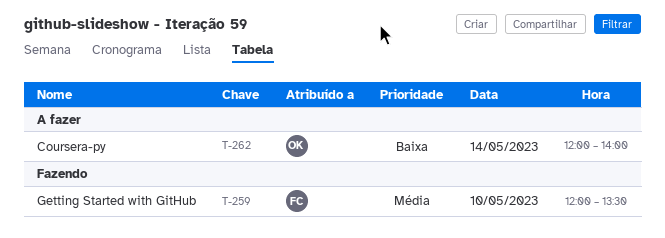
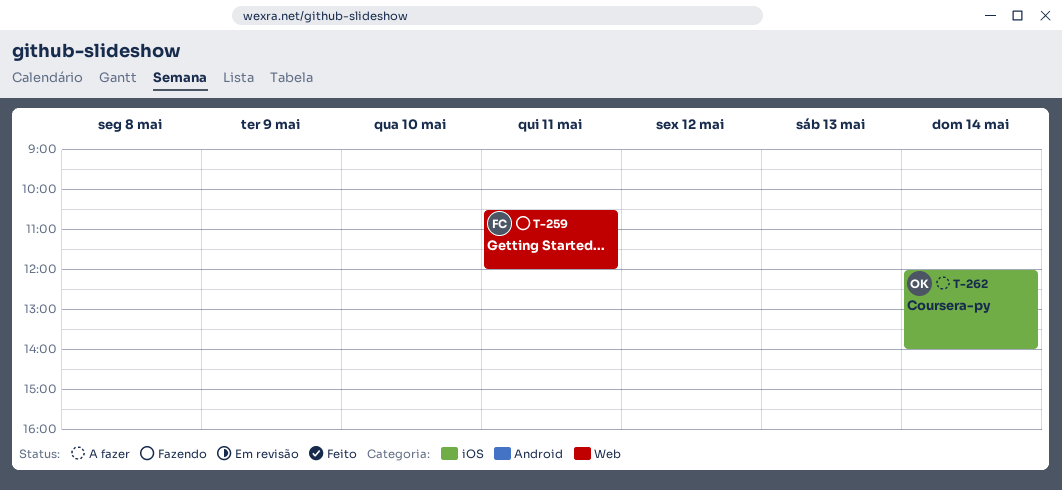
T-259, day: May 10 -> May 11
T-259, begins: 12:00 -> 10:30
T-259, ends: 13:30 -> 12:00

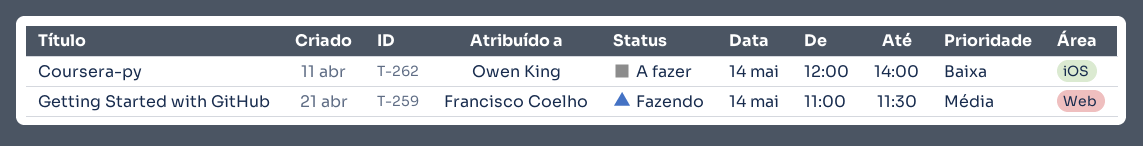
T-259, day: May 11 -> May 14
T-259, begins: 10:30 -> 11:00
T-259, ends: 12:00 -> 11:30

